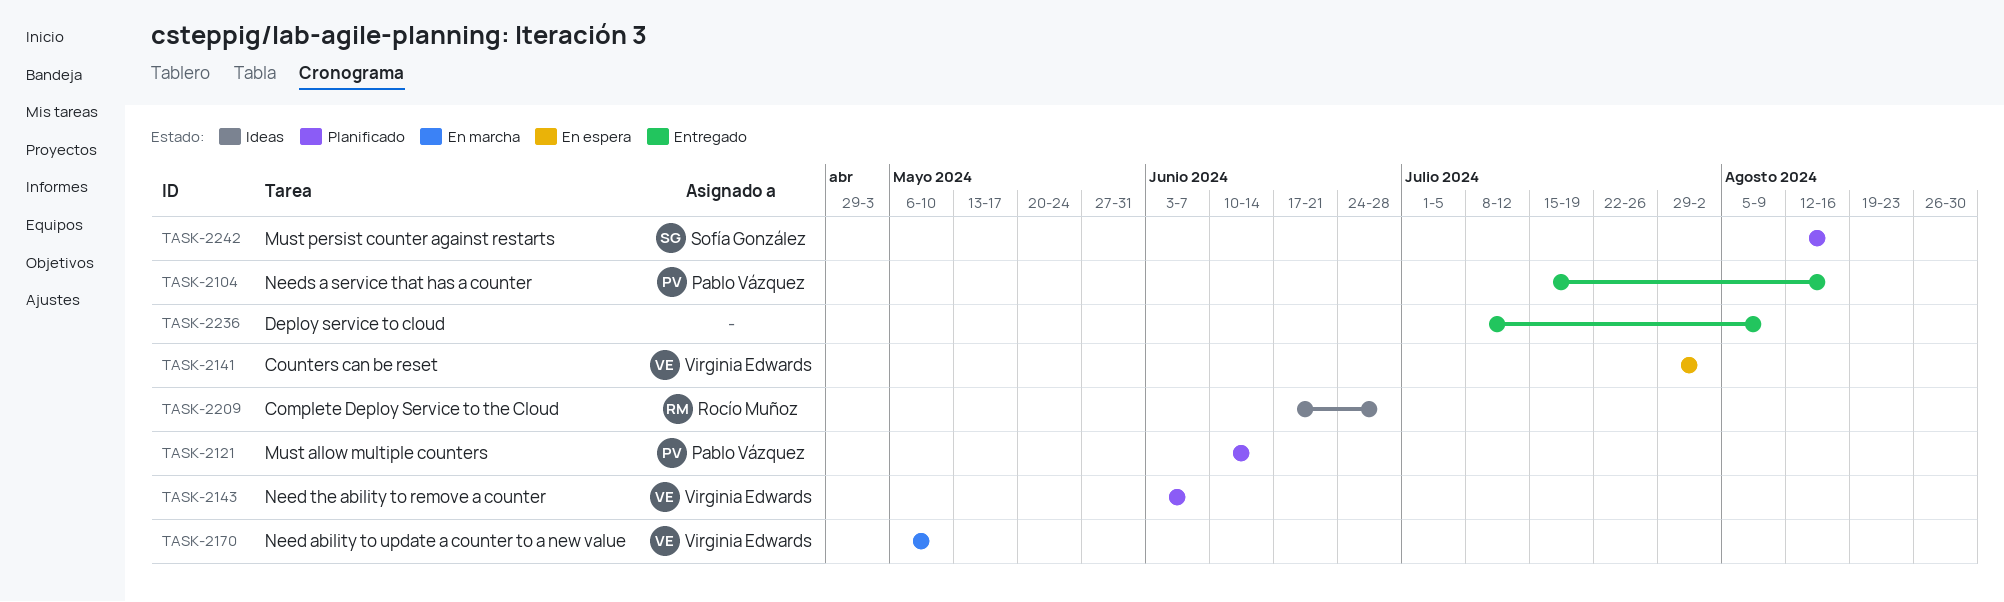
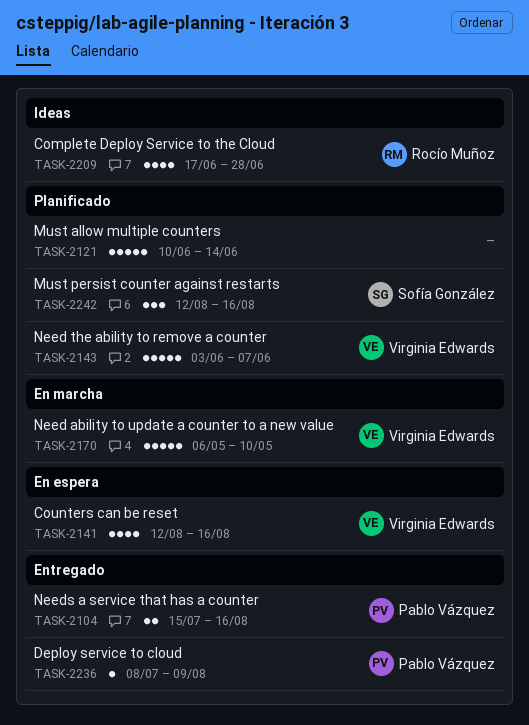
TASK-2121, owner: Pablo Vázquez -> none
TASK-2141, start: Jul 29 -> Aug 12
TASK-2141, due: Aug 2 -> Aug 16
TASK-2236, owner: none -> Pablo Vázquez

